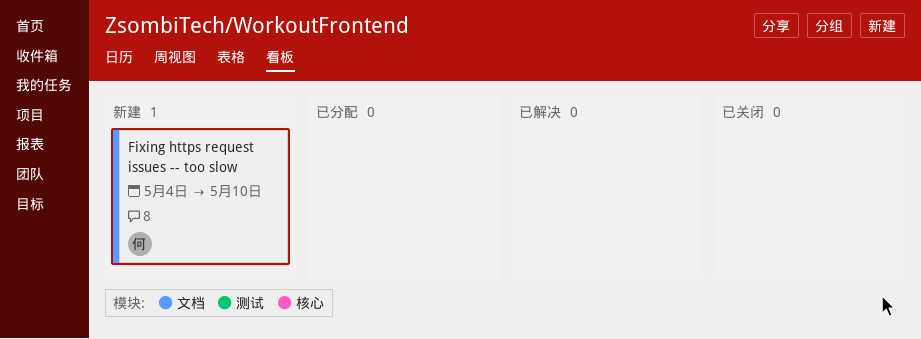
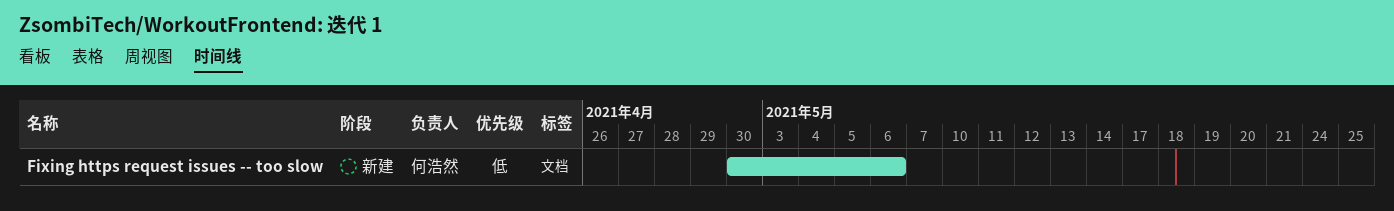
Fixing https request issues -- too slow, start: May 4 -> Apr 30
Fixing https request issues -- too slow, due: May 10 -> May 6

